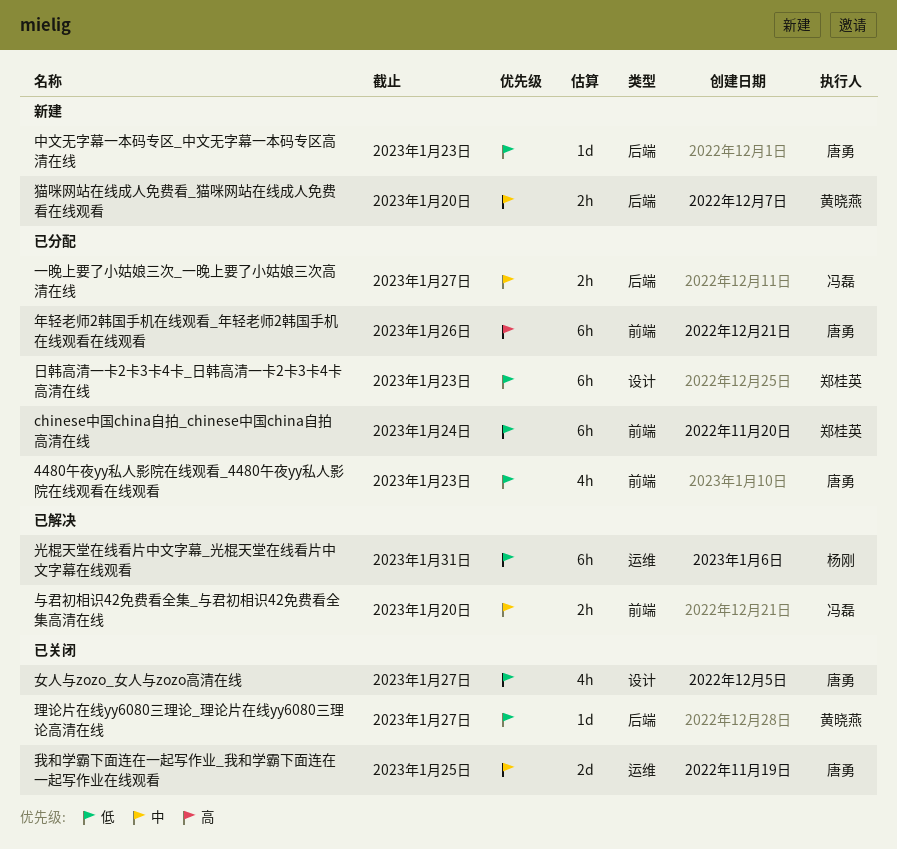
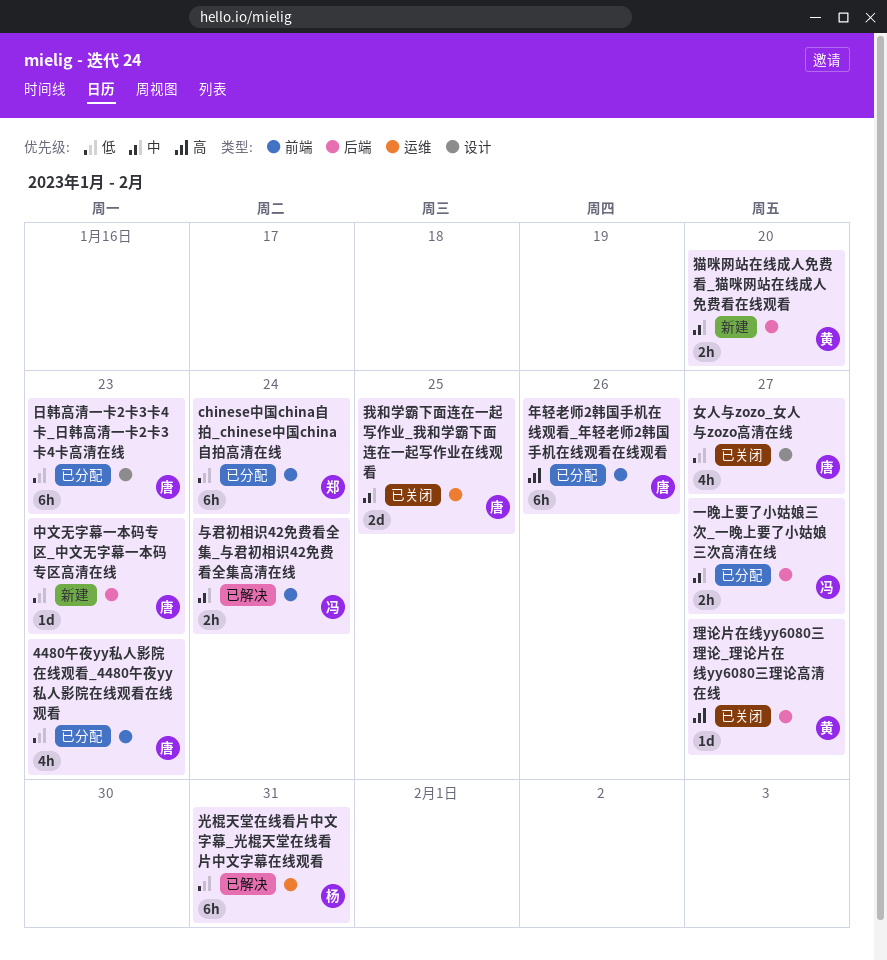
与君初相识42免费看全集_与君初相识42免费看全集高清在线, due: Jan 20 -> Jan 24
日韩高清一卡2卡3卡4卡_日韩高清一卡2卡3卡4卡高清在线, owner: 郑桂英 -> 唐勇
理论片在线yy6080三理论_理论片在线yy6080三理论高清在线, priority: 低 -> 高

